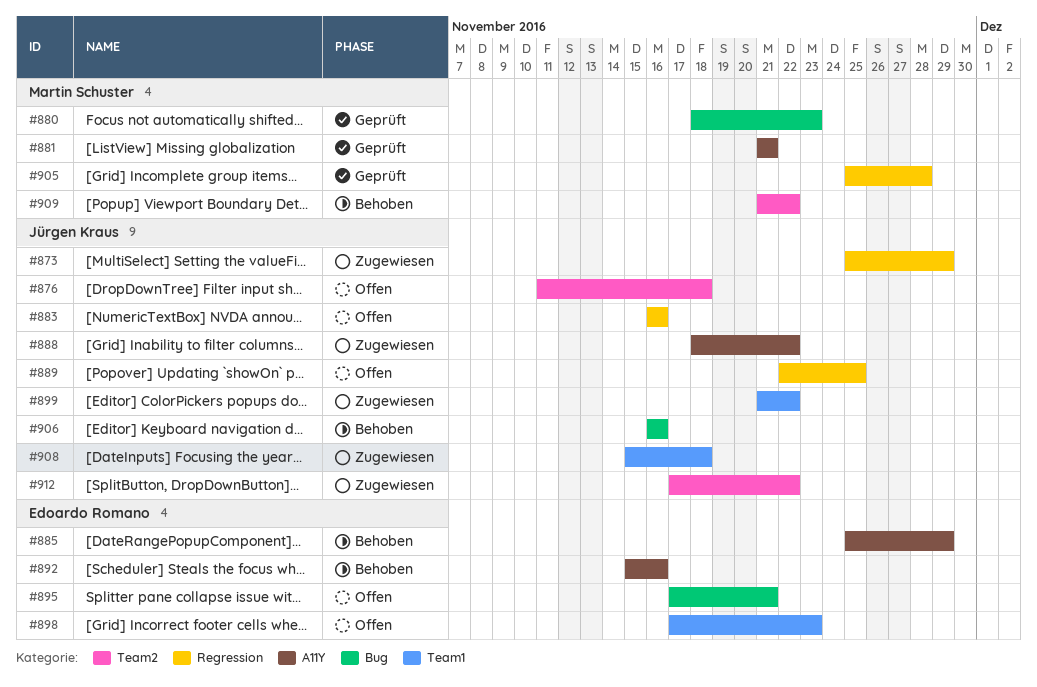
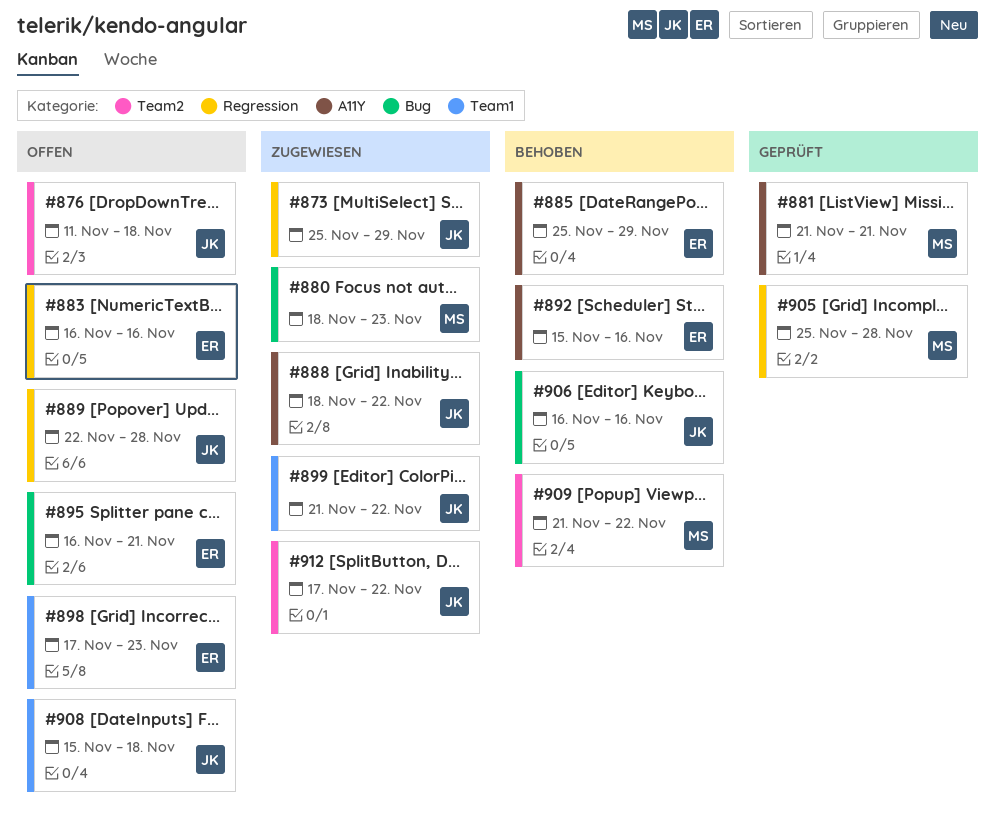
#880, status: Geprüft -> Zugewiesen
#883, owner: Jürgen Kraus -> Edoardo Romano
#889, due: Nov 25 -> Nov 28
#895, start: Nov 17 -> Nov 16
#908, status: Zugewiesen -> Offen

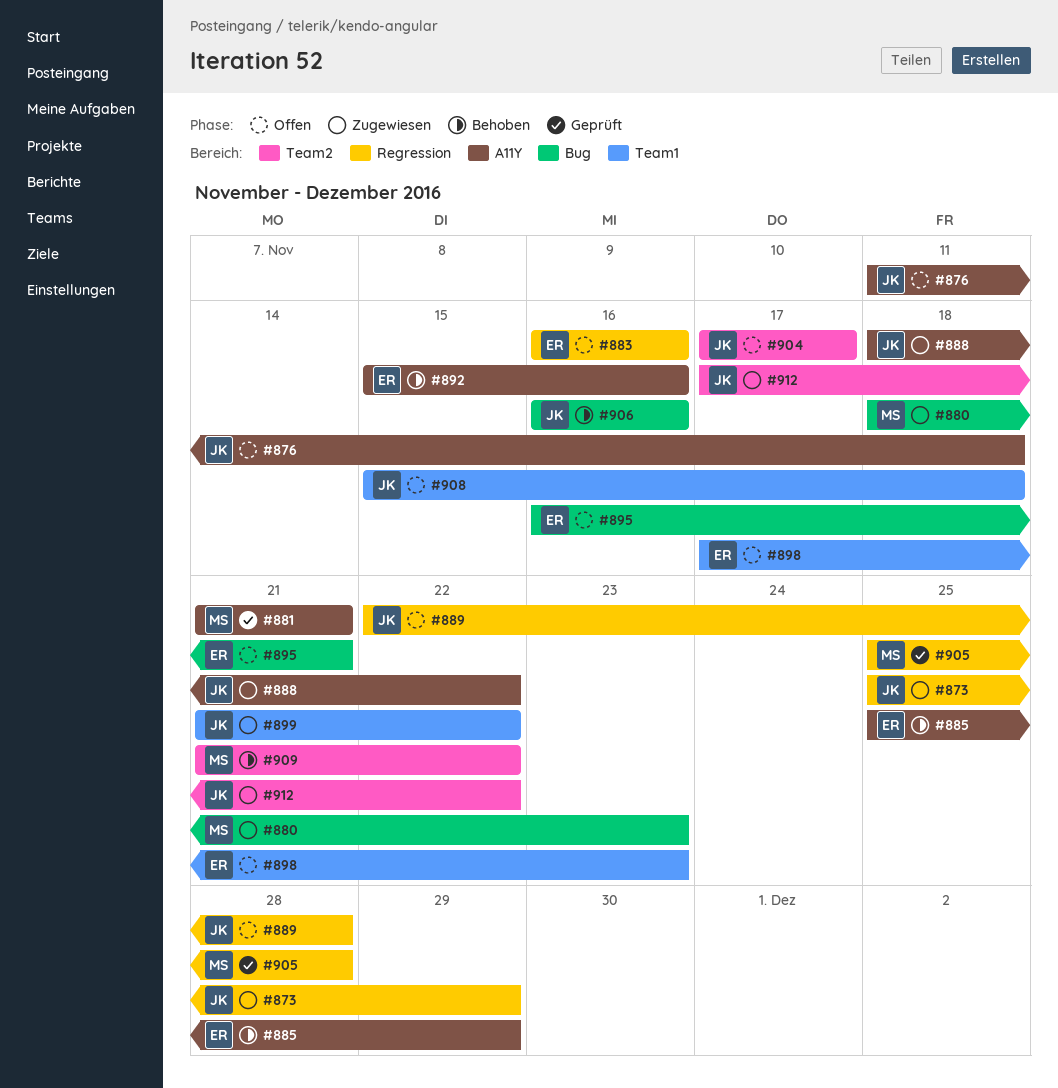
#876, label: Team2 -> A11Y
#904: none -> present

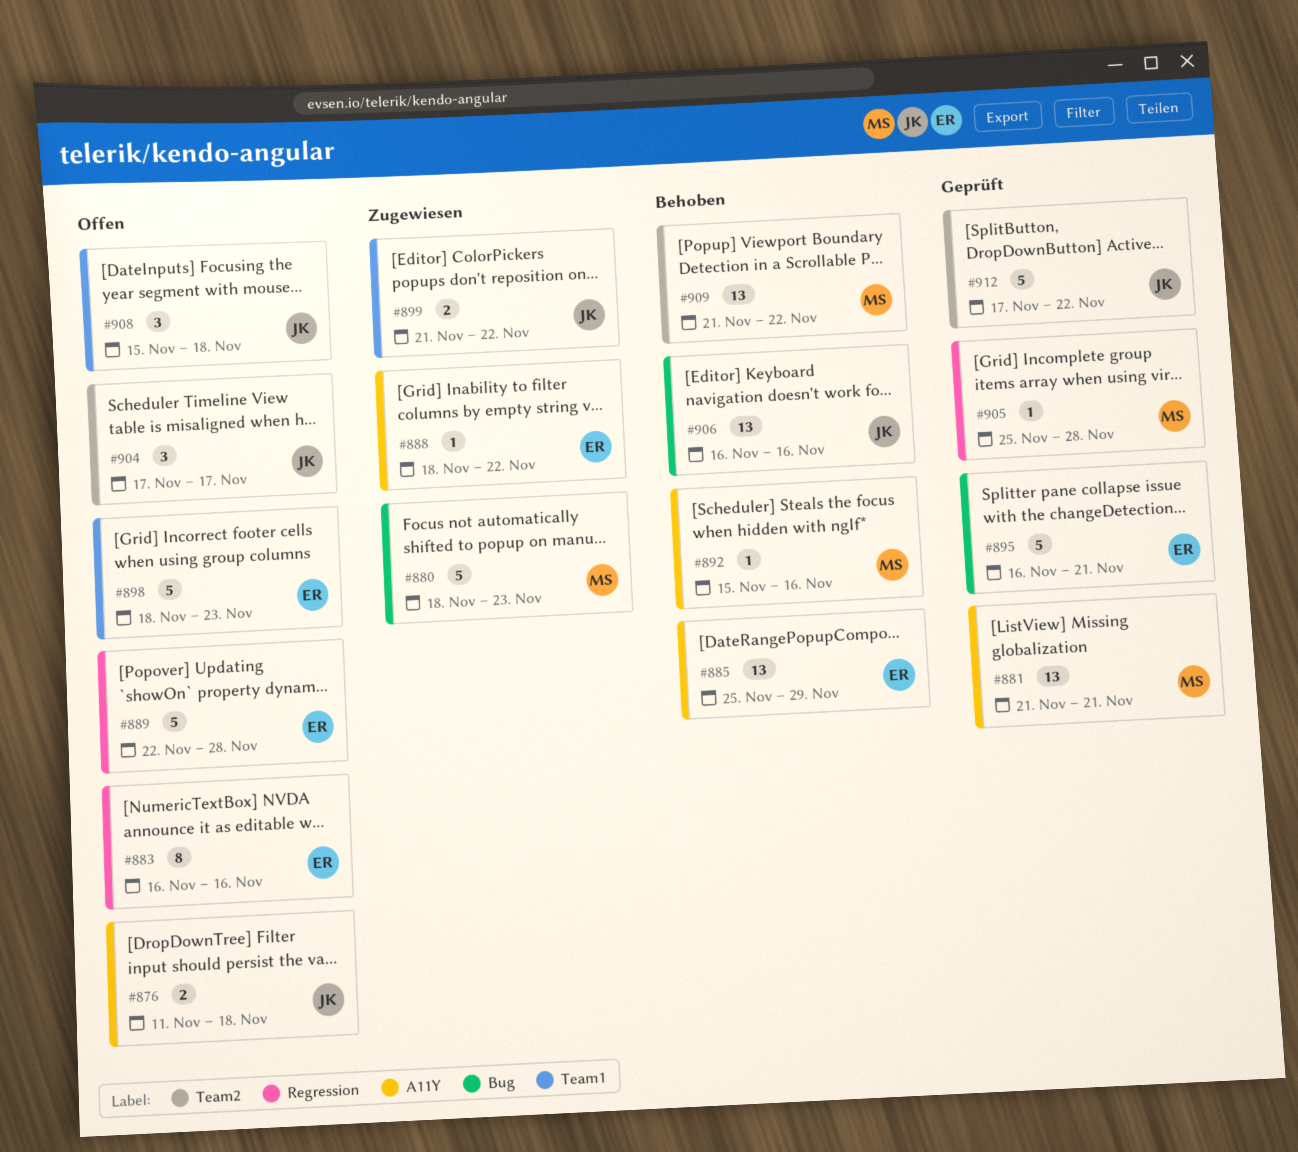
#873: present -> none
#888, owner: JK -> ER
#889, owner: JK -> ER
#892, owner: ER -> MS
#895, status: Offen -> Geprüft
#898, start: Nov 17 -> Nov 18
#912, status: Zugewiesen -> Geprüft

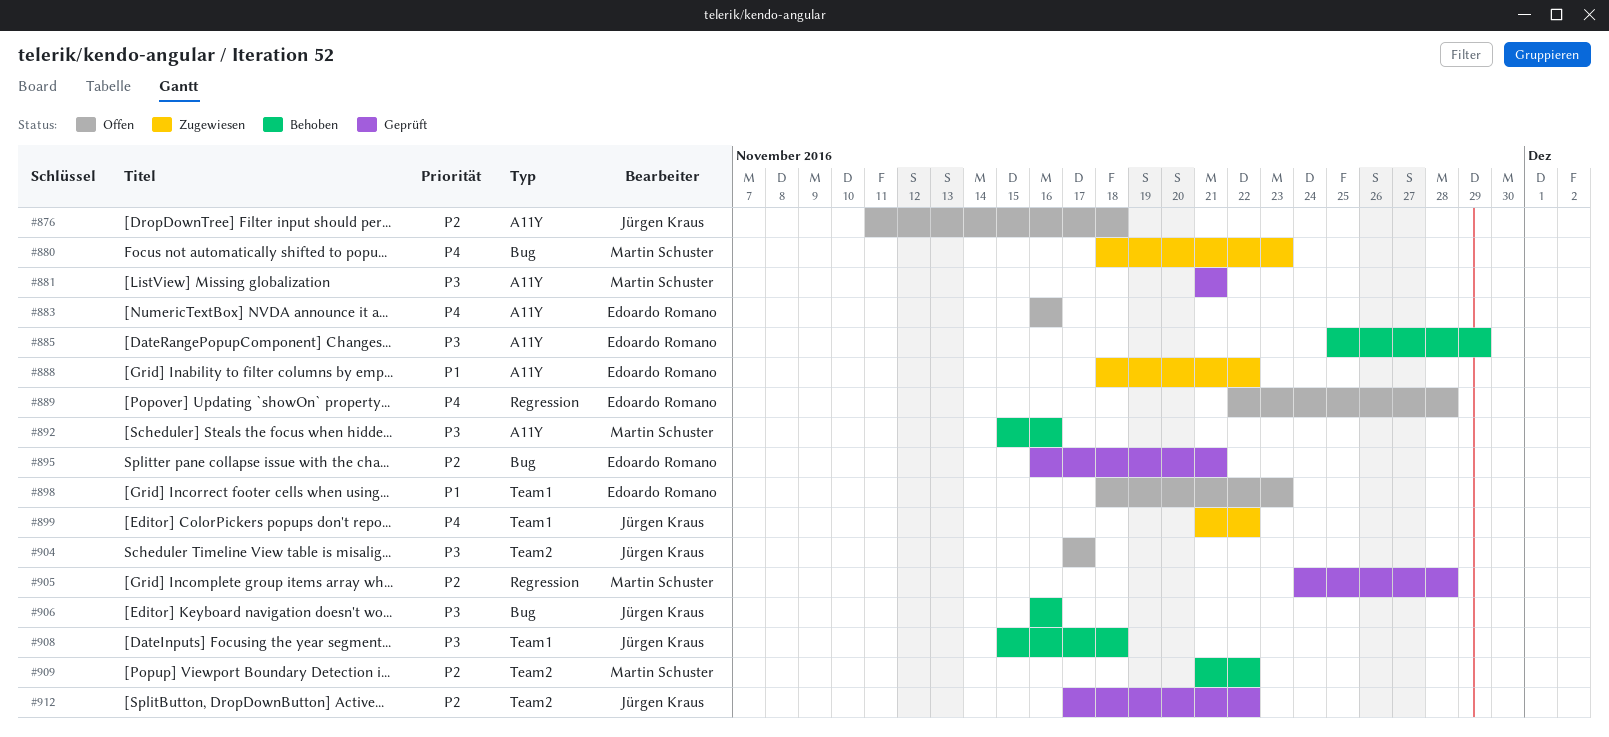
#883, label: Regression -> A11Y
#905, start: Nov 25 -> Nov 24
#908, status: Offen -> Behoben

